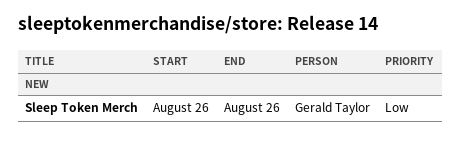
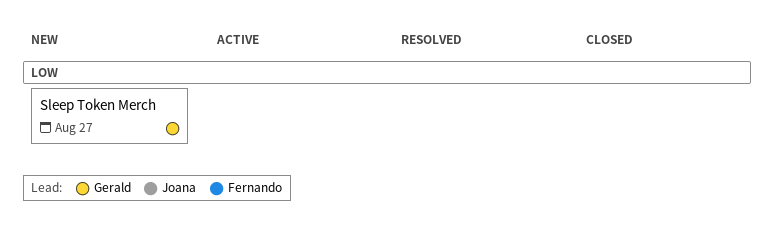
Sleep Token Merch, due: Aug 26 -> Aug 27

